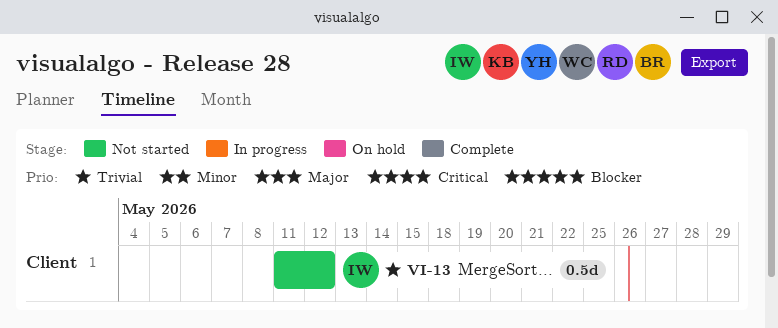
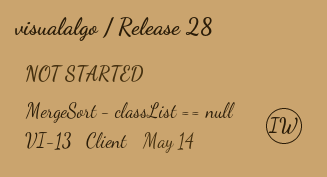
VI-13, due: May 12 -> May 14

